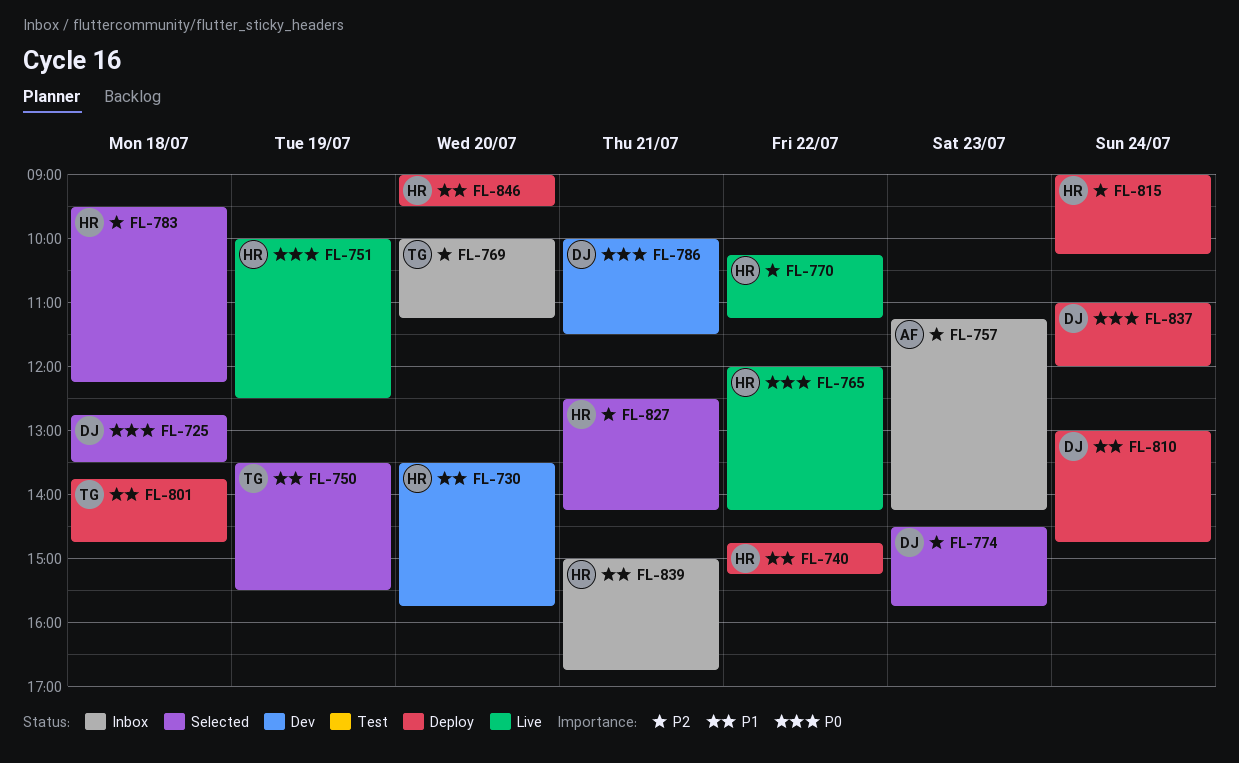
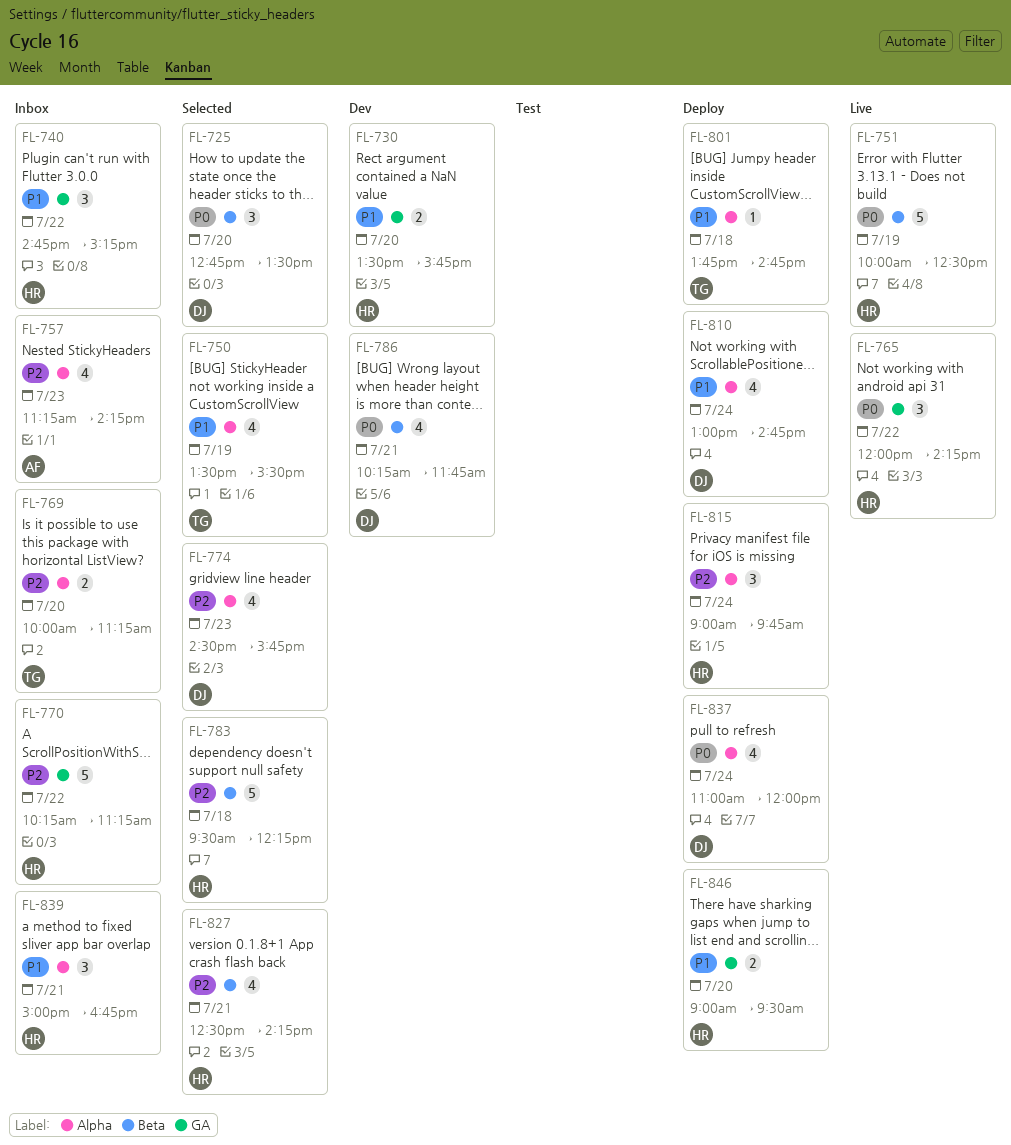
FL-725, day: Jul 18 -> Jul 20
FL-740, status: Deploy -> Inbox
FL-770, status: Live -> Inbox
FL-786, begins: 10:00 -> 10:15
FL-786, ends: 11:30 -> 11:45
FL-815, ends: 10:15 -> 09:45

